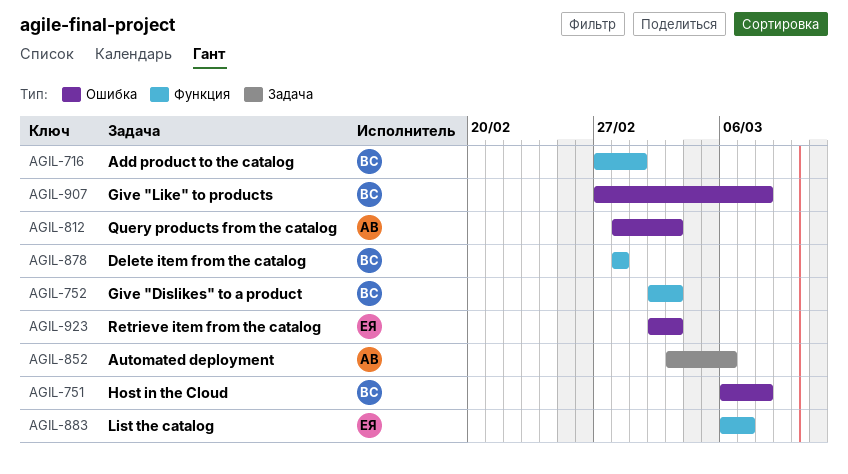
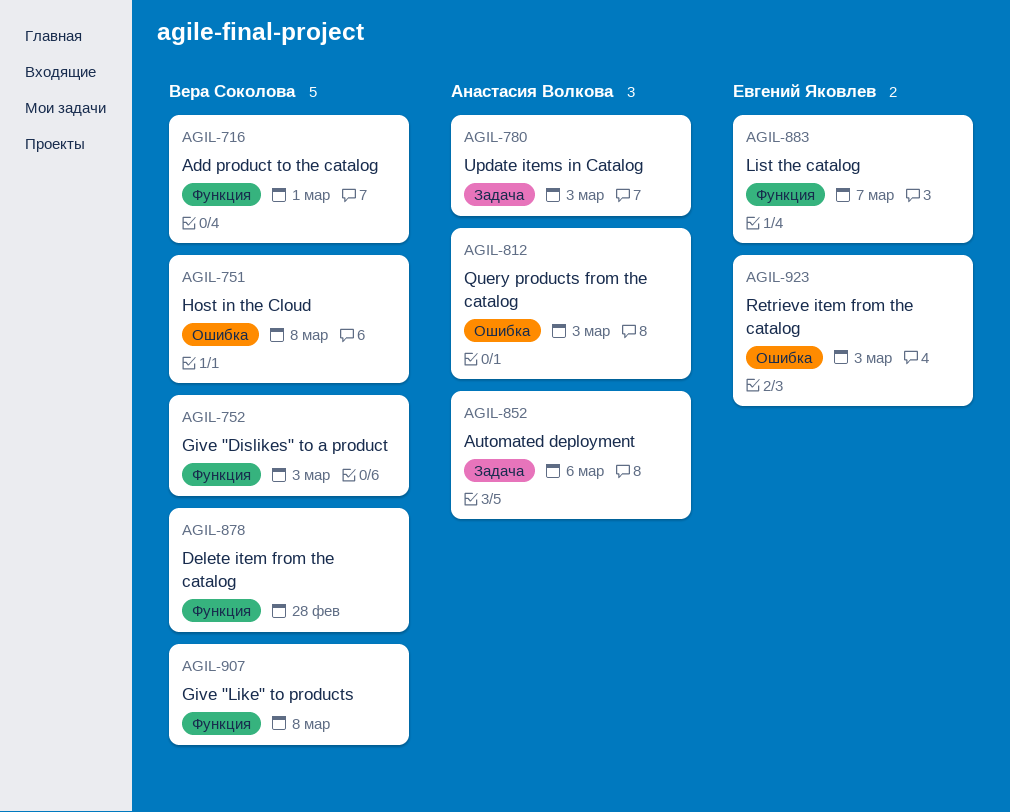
AGIL-780: none -> present
AGIL-907, label: Ошибка -> Функция

